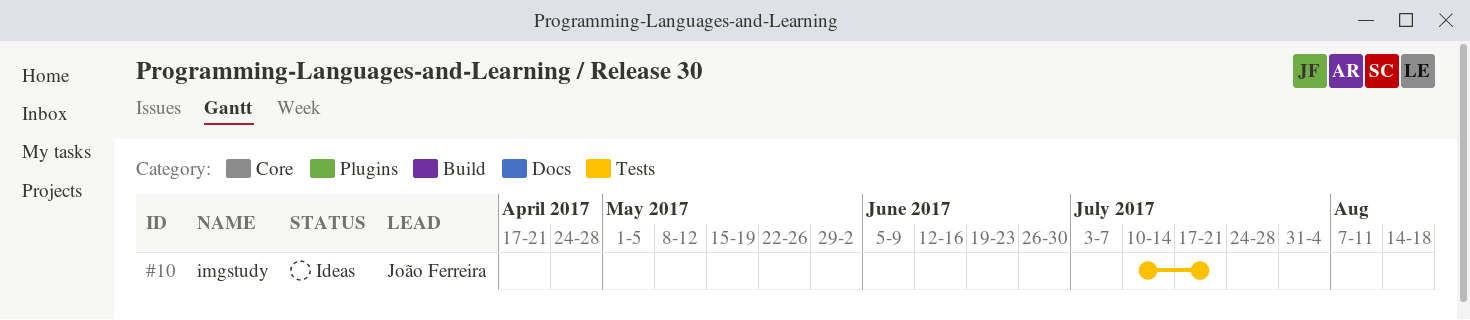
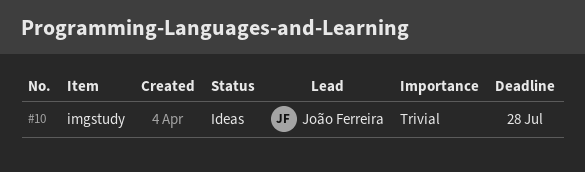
#10, due: Jul 21 -> Jul 28

